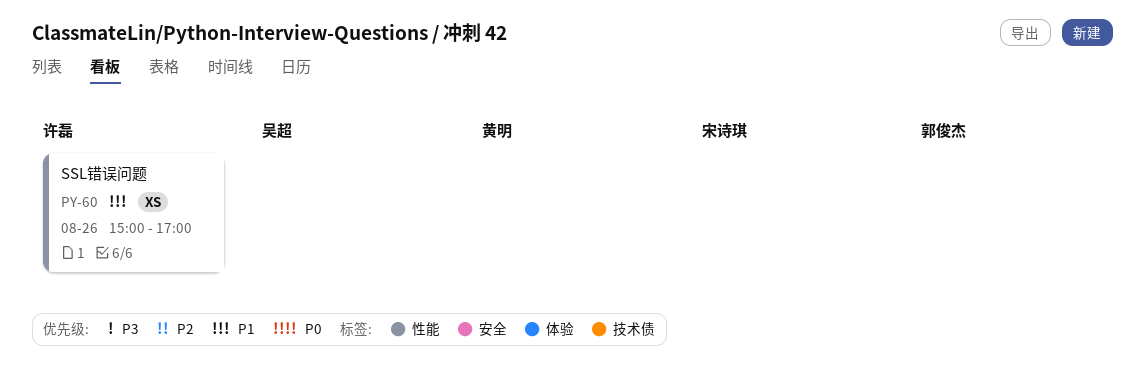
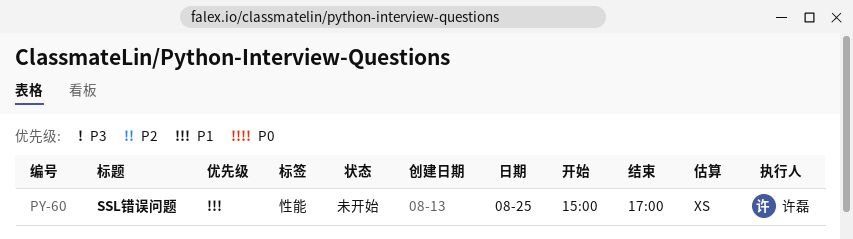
PY-60, day: Aug 26 -> Aug 25

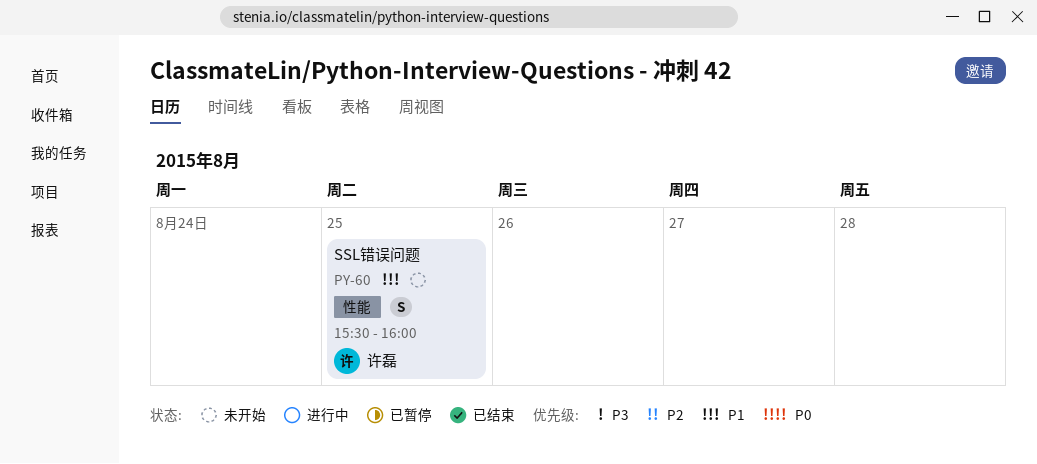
PY-60, estimate: XS -> S
PY-60, begins: 15:00 -> 15:30
PY-60, ends: 17:00 -> 16:00

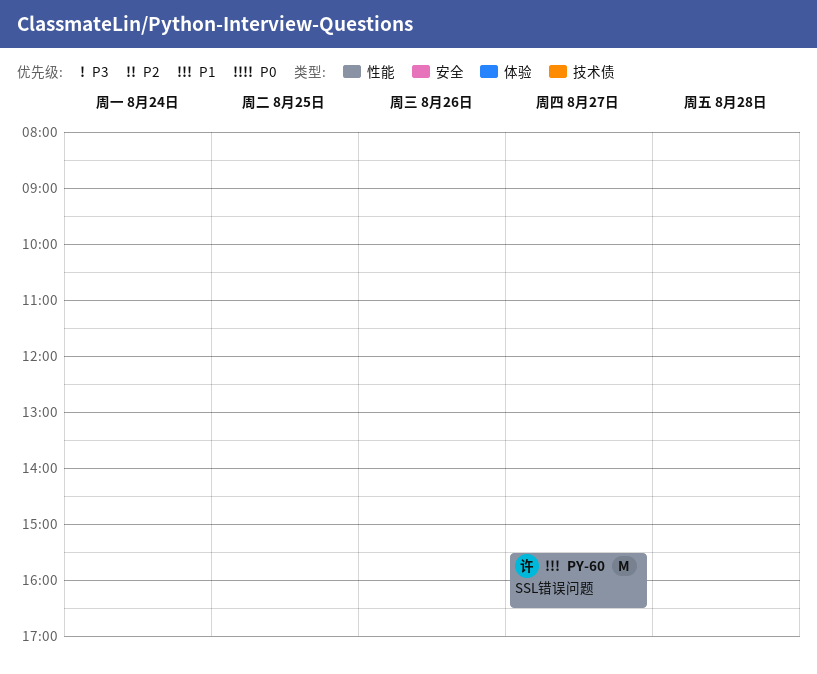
PY-60, estimate: S -> M
PY-60, day: Aug 25 -> Aug 27
PY-60, ends: 16:00 -> 16:30

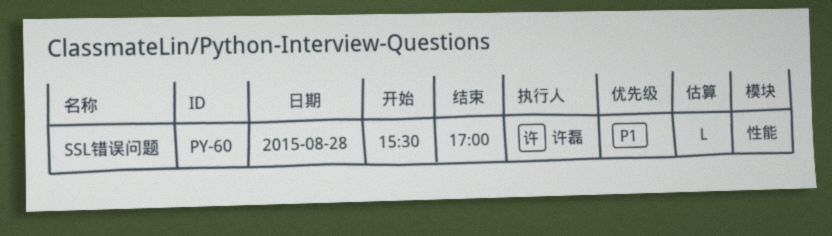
PY-60, estimate: M -> L
PY-60, day: Aug 27 -> Aug 28
PY-60, ends: 16:30 -> 17:00

